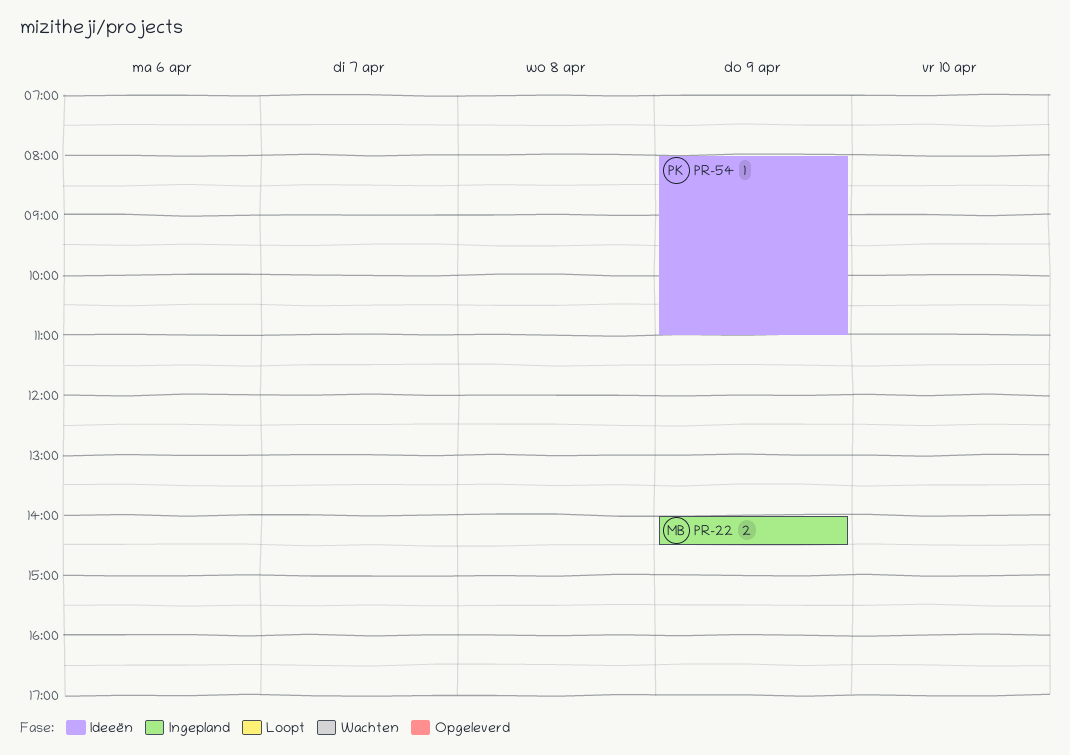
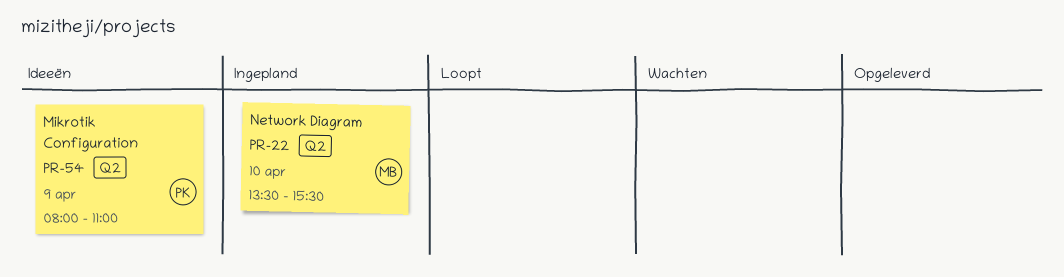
PR-22, day: Apr 9 -> Apr 10
PR-22, begins: 14:00 -> 13:30
PR-22, ends: 14:30 -> 15:30

